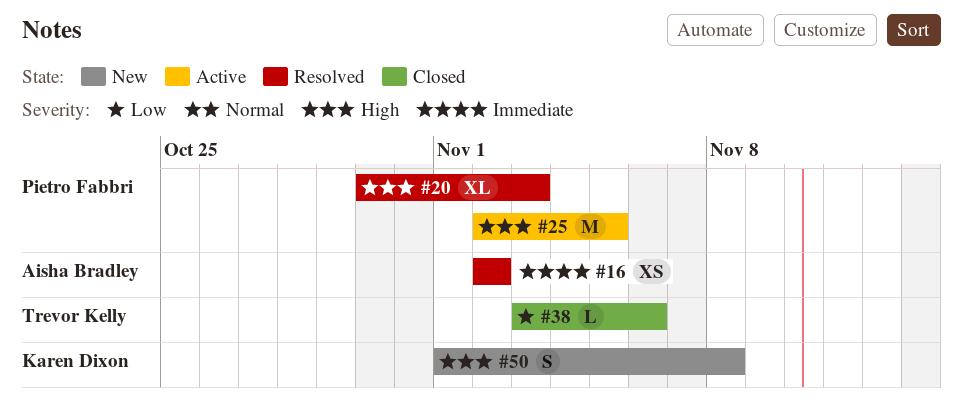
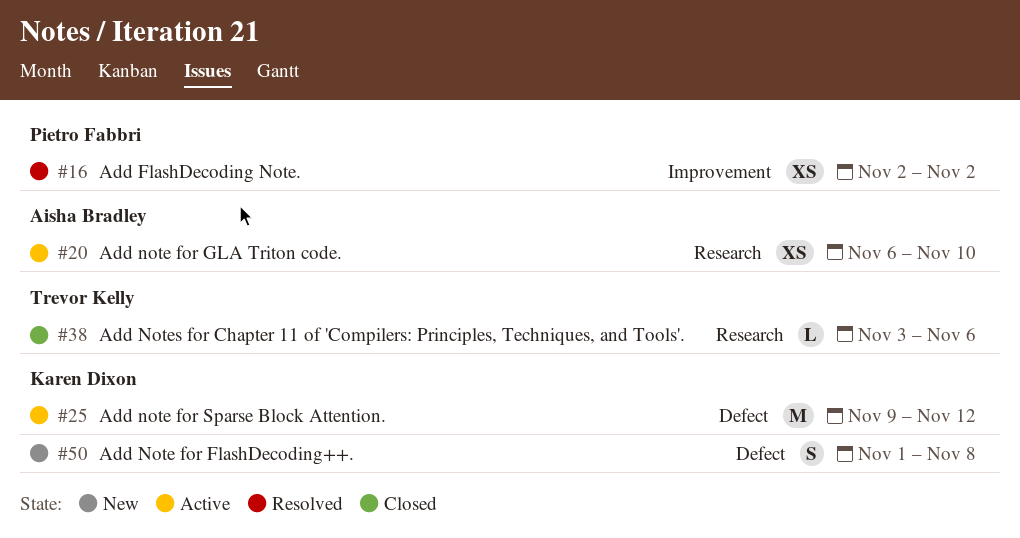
#16, owner: Aisha Bradley -> Pietro Fabbri
#20, status: Resolved -> Active
#20, owner: Pietro Fabbri -> Aisha Bradley
#20, estimate: XL -> XS
#20, start: Oct 30 -> Nov 6
#20, due: Nov 3 -> Nov 10
#25, owner: Pietro Fabbri -> Karen Dixon
#25, start: Nov 2 -> Nov 9
#25, due: Nov 5 -> Nov 12

